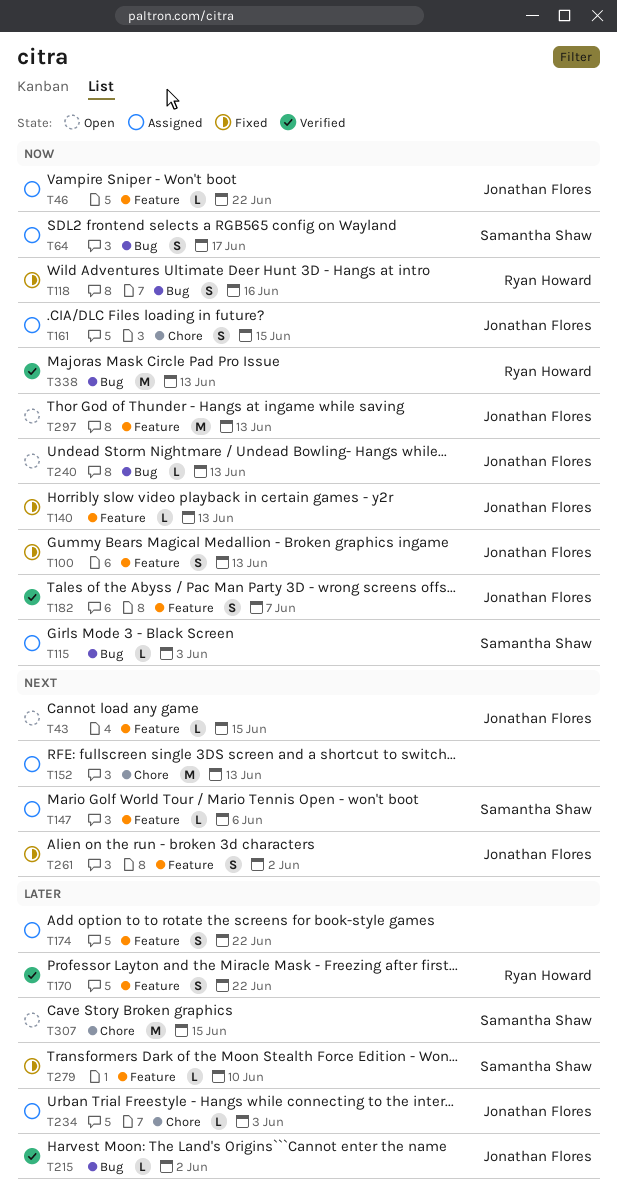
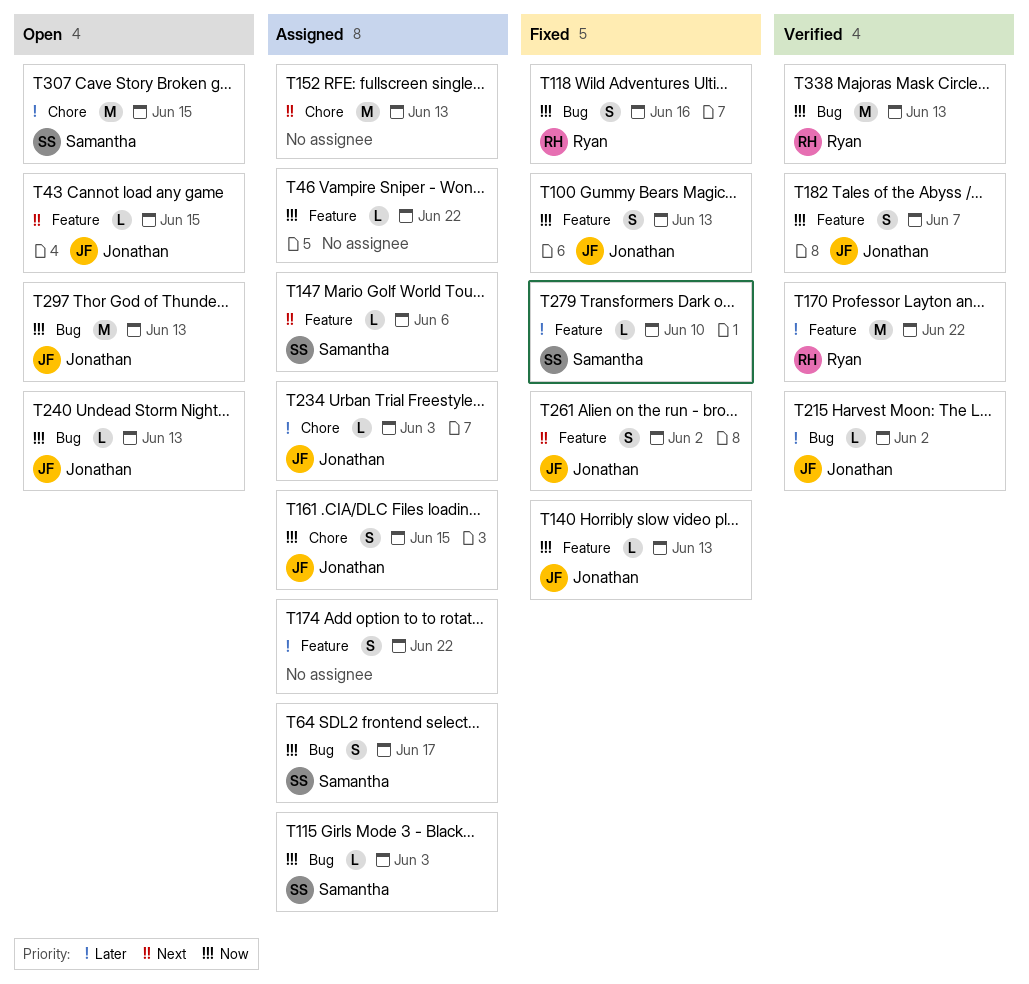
T46, owner: Jonathan Flores -> none
T170, estimate: S -> M
T297, label: Feature -> Bug

